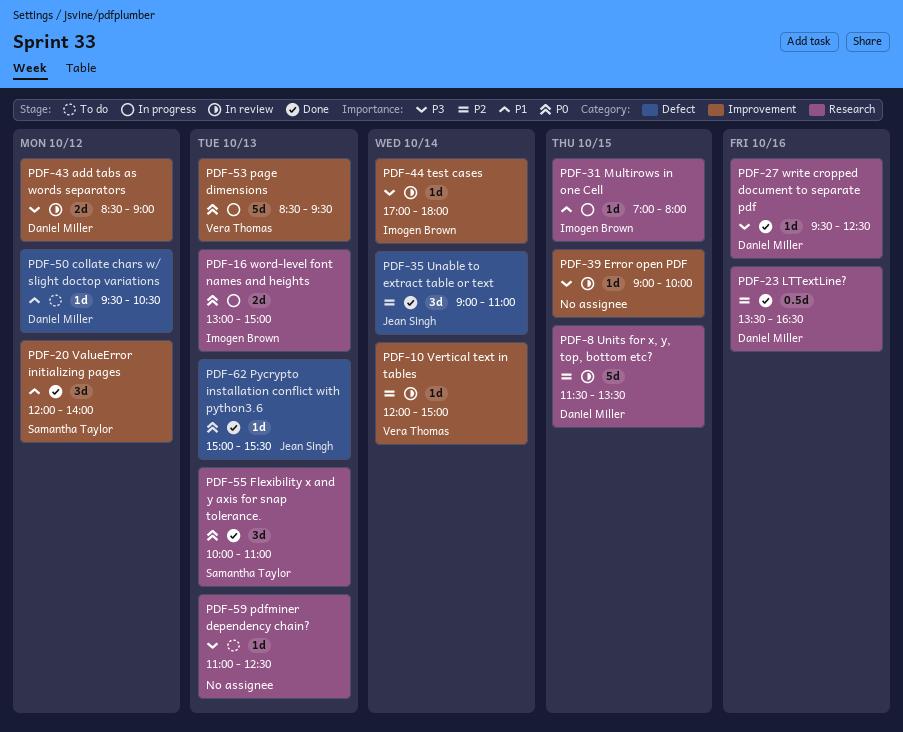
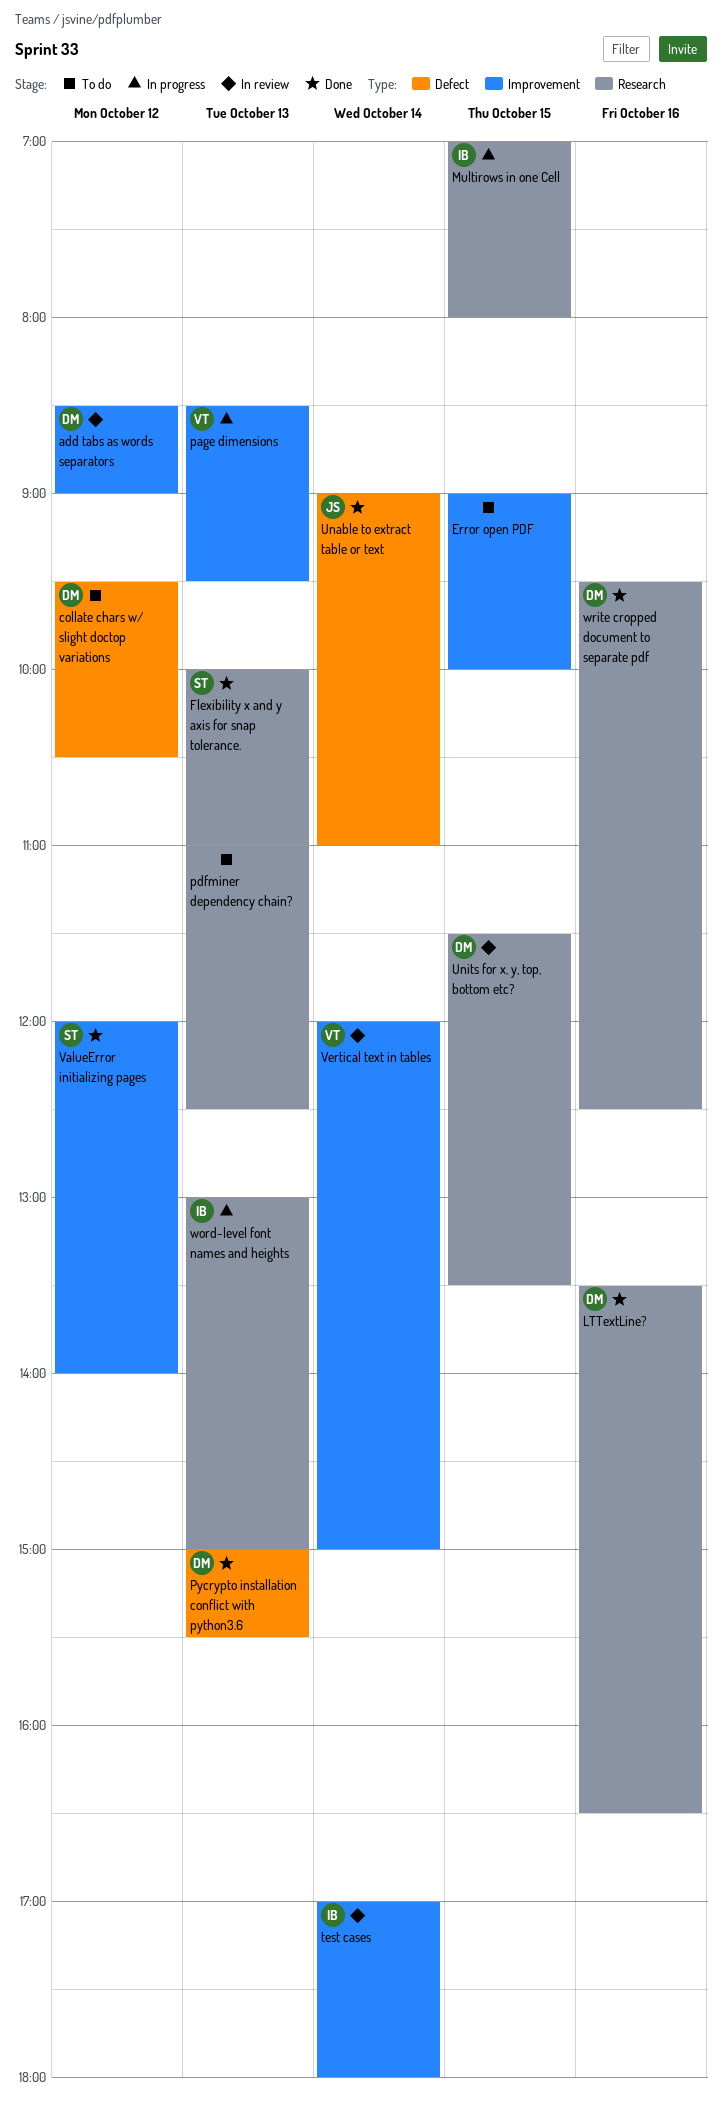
Error open PDF, status: In review -> To do
Pycrypto installation conflict with python3.6, owner: Jean Singh -> Daniel Miller

